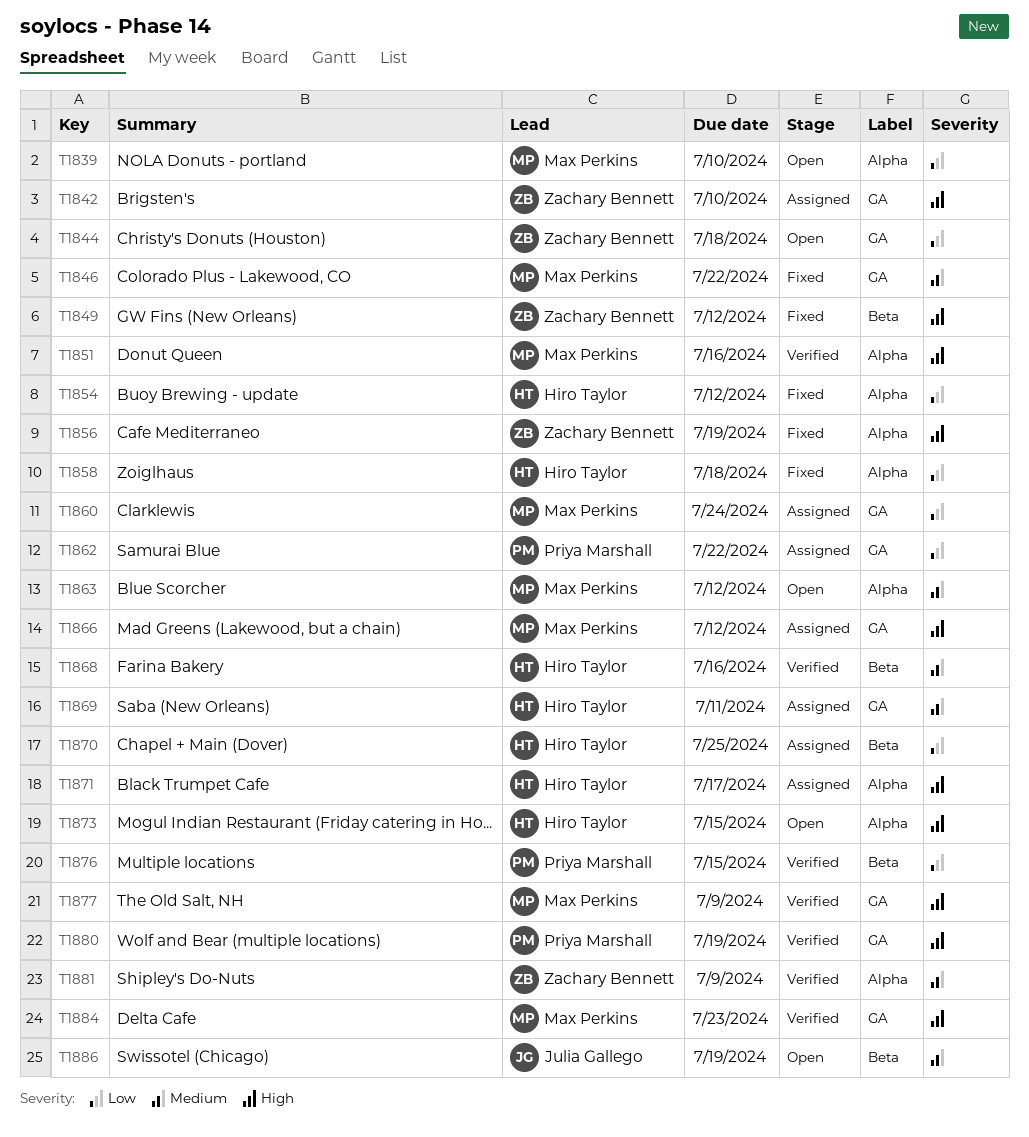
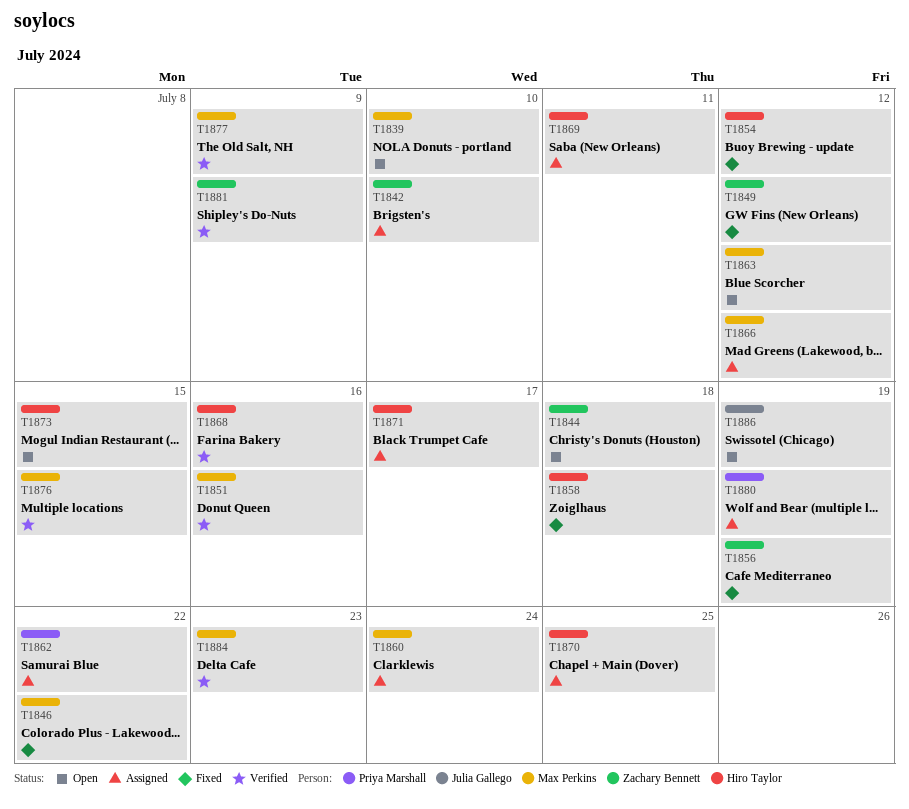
T1876, owner: Priya Marshall -> Max Perkins
T1880, status: Verified -> Assigned

